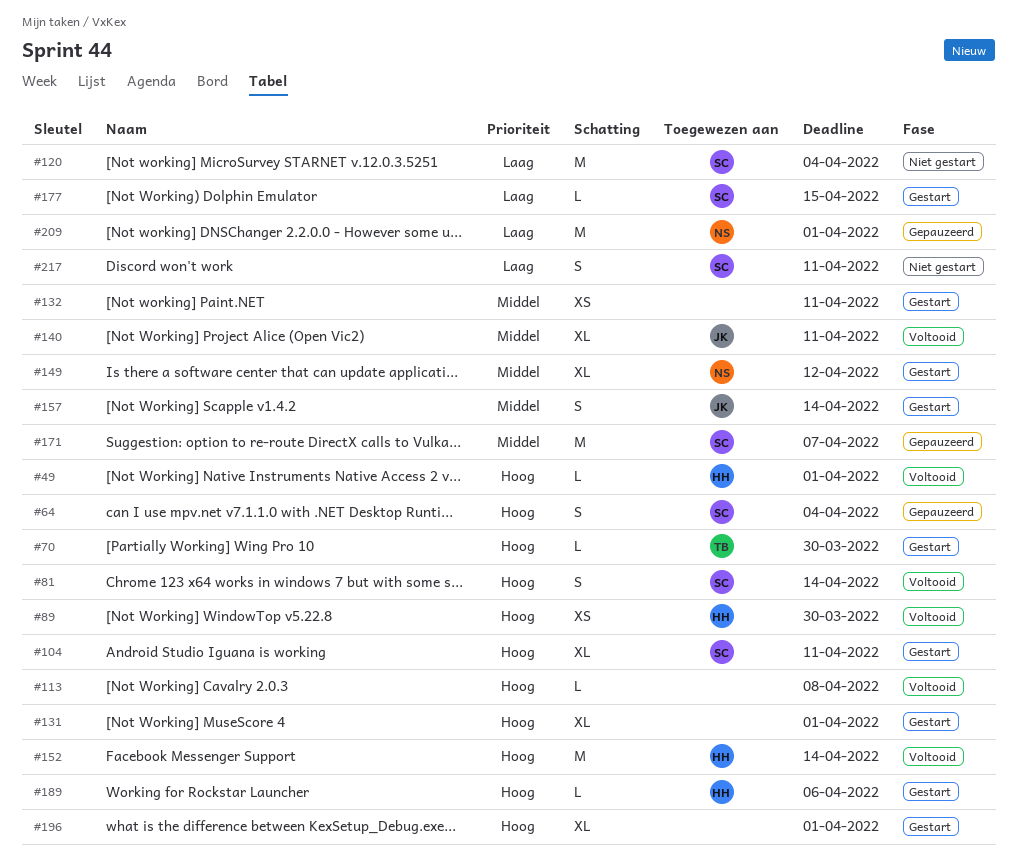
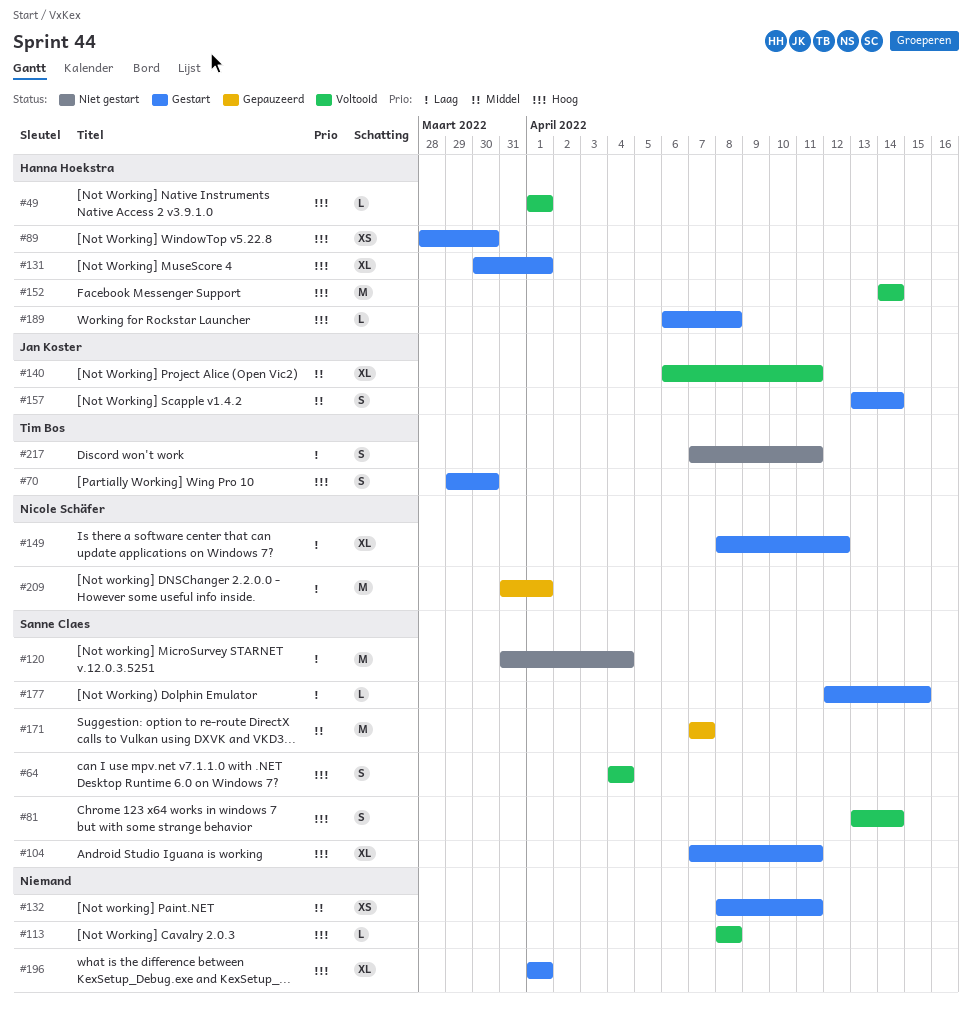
#64, status: Gepauzeerd -> Voltooid
#70, estimate: L -> S
#89, status: Voltooid -> Gestart
#131, owner: none -> Hanna Hoekstra
#149, priority: Middel -> Laag
#189, due: Apr 6 -> Apr 8
#217, owner: Sanne Claes -> Tim Bos

